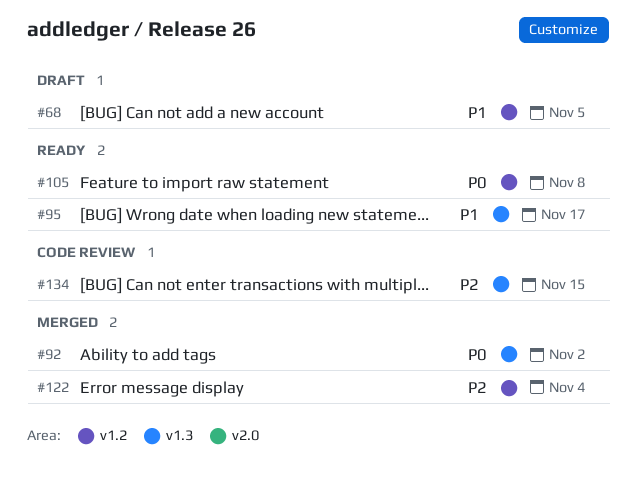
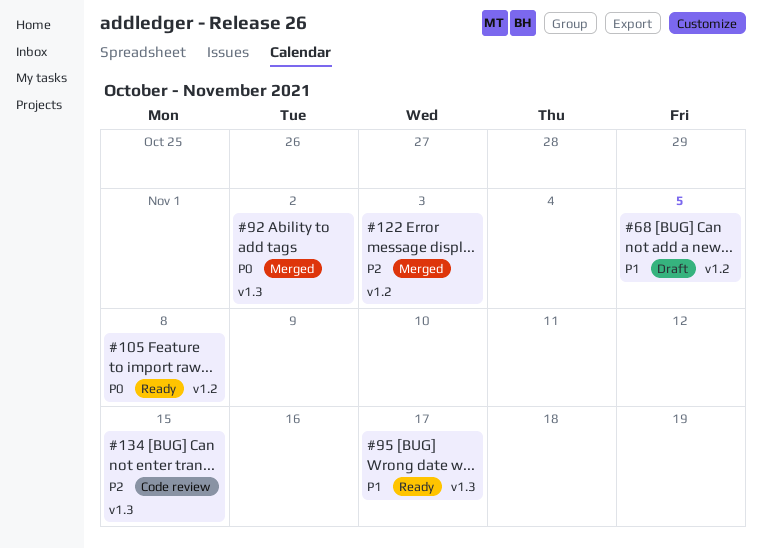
#122, due: Nov 4 -> Nov 3

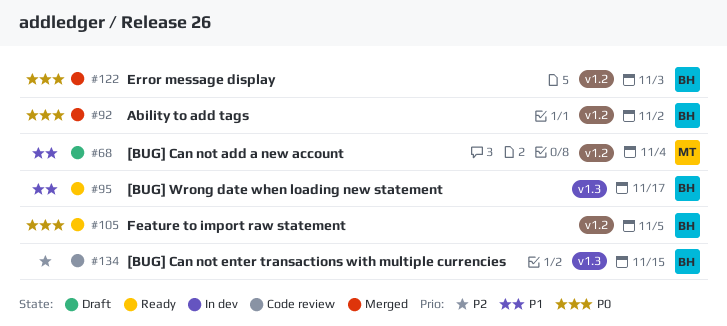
#68, due: Nov 5 -> Nov 4
#92, label: v1.3 -> v1.2
#105, due: Nov 8 -> Nov 5
#122, priority: P2 -> P0

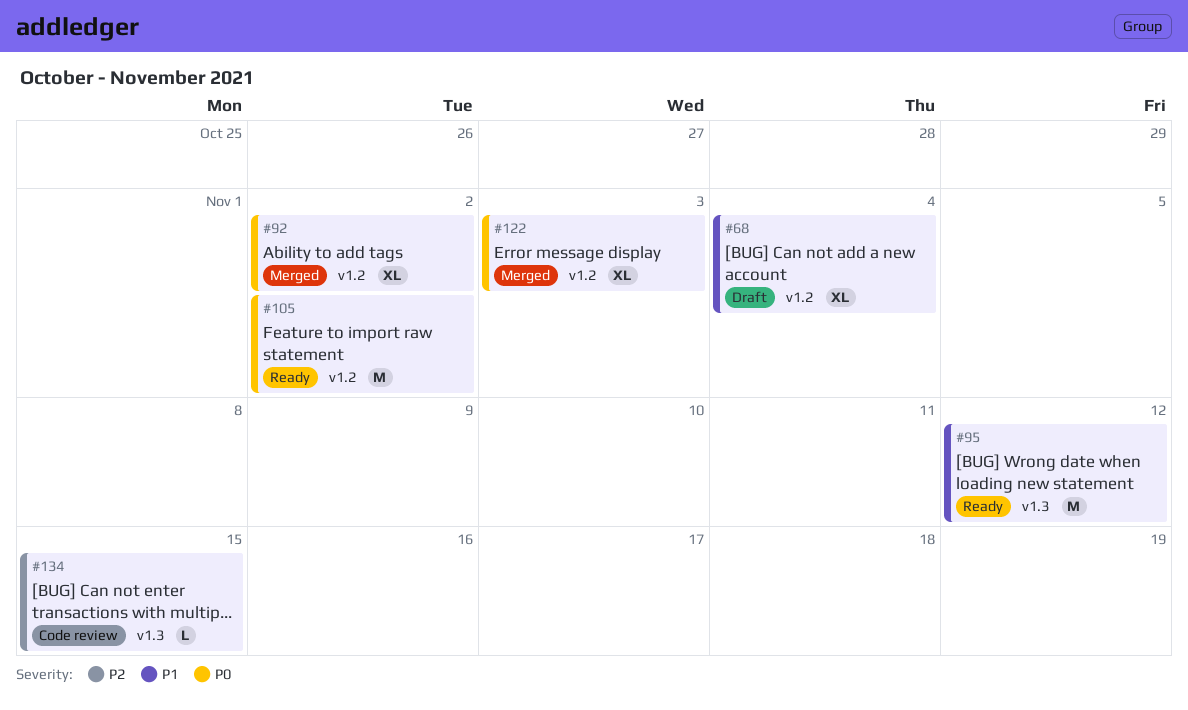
#95, due: Nov 17 -> Nov 12
#105, due: Nov 5 -> Nov 2

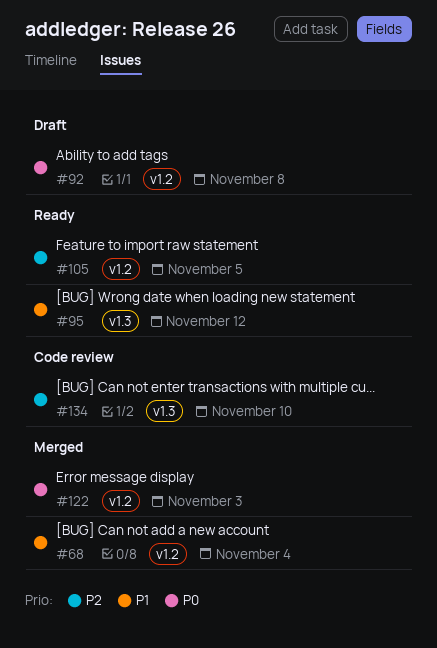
#68, status: Draft -> Merged
#92, status: Merged -> Draft
#92, due: Nov 2 -> Nov 8
#105, priority: P0 -> P2
#105, due: Nov 2 -> Nov 5
#134, due: Nov 15 -> Nov 10

